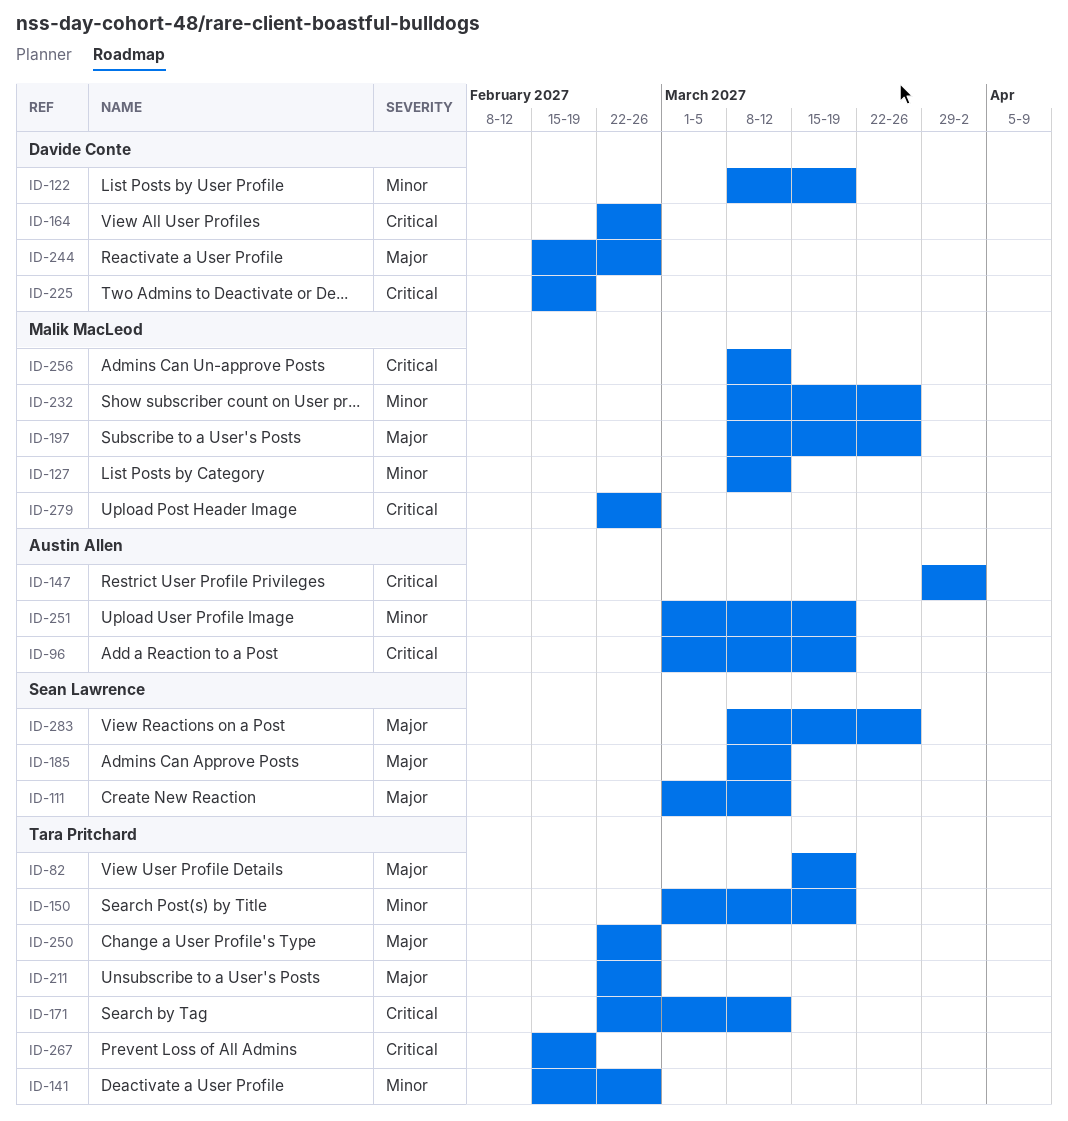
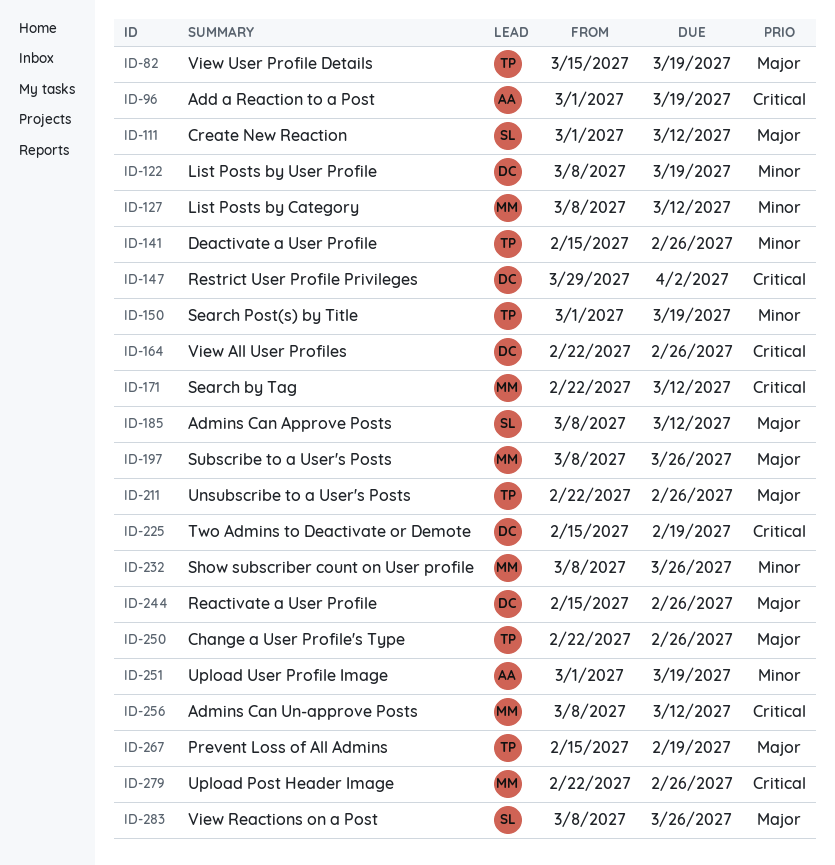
ID-147, owner: Austin Allen -> Davide Conte
ID-171, owner: Tara Pritchard -> Malik MacLeod
ID-267, priority: Critical -> Major

